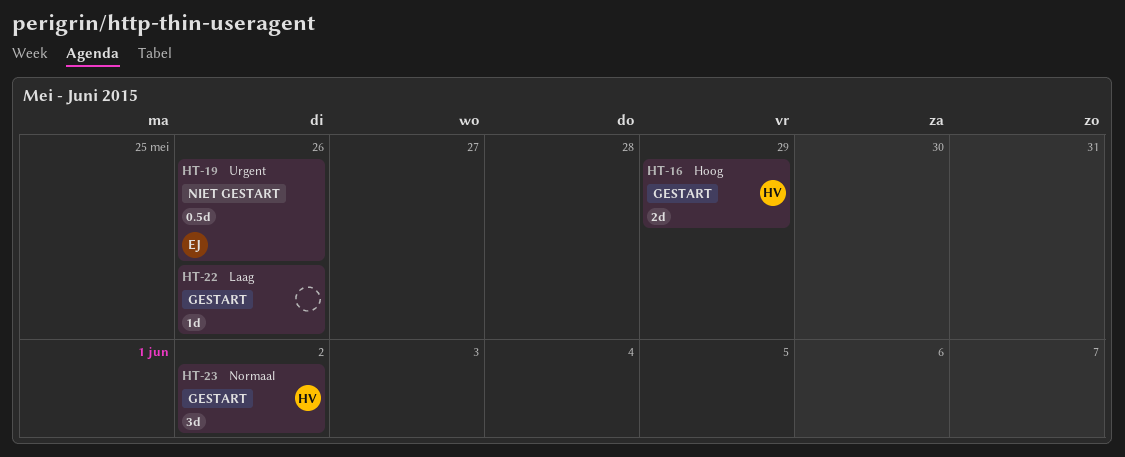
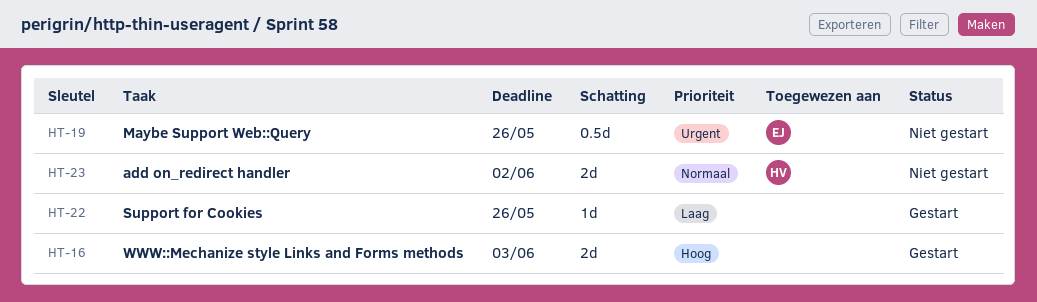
HT-16, owner: HV -> none
HT-16, due: May 29 -> Jun 3
HT-23, status: Gestart -> Niet gestart
HT-23, estimate: 3d -> 2d

